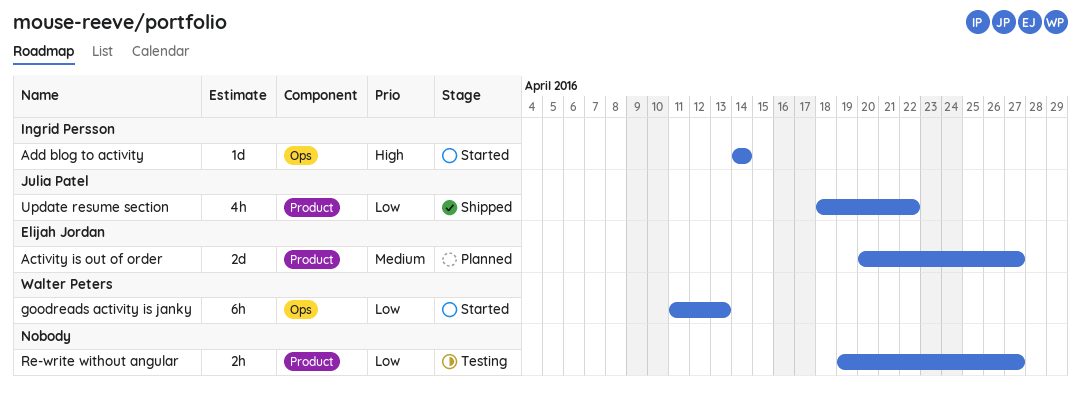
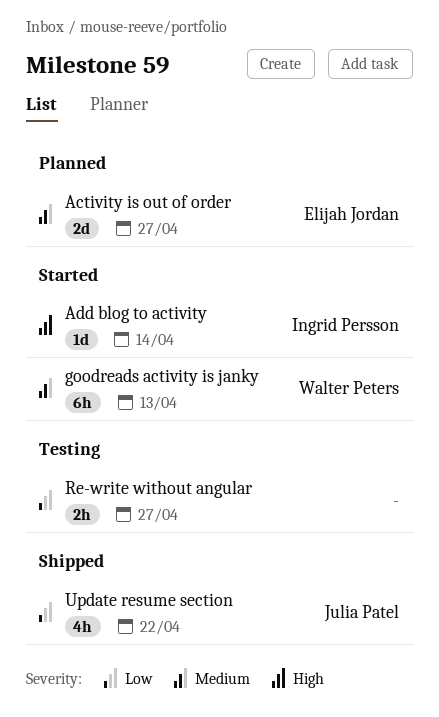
goodreads activity is janky, priority: Low -> Medium

